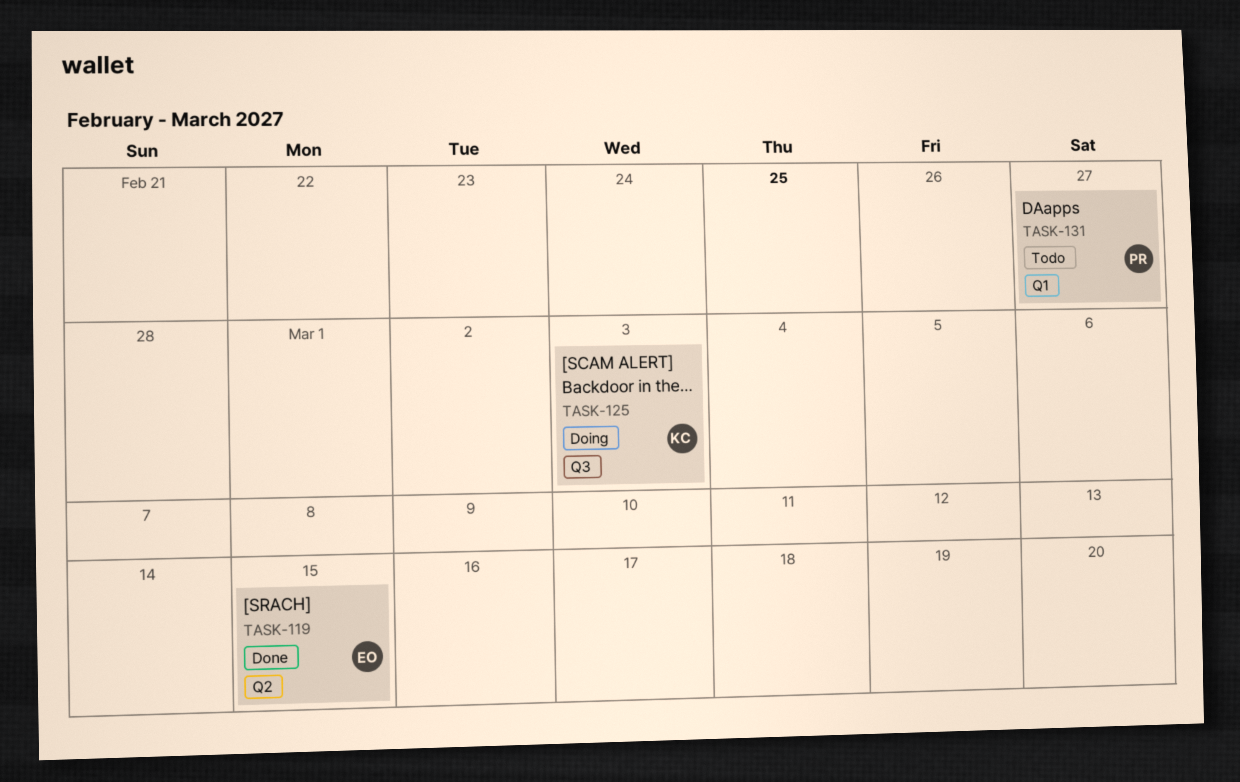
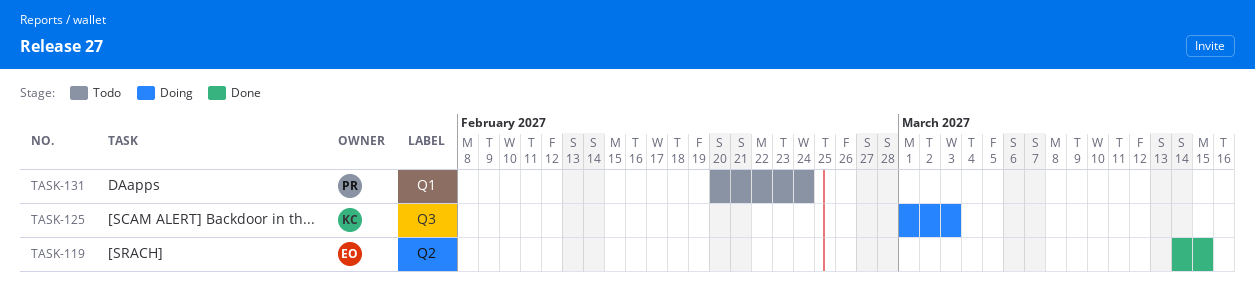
TASK-131, due: Feb 27 -> Feb 24

